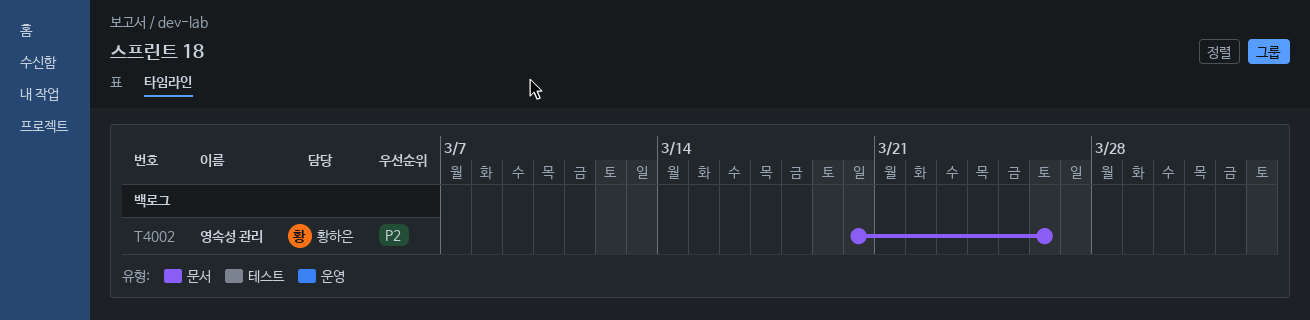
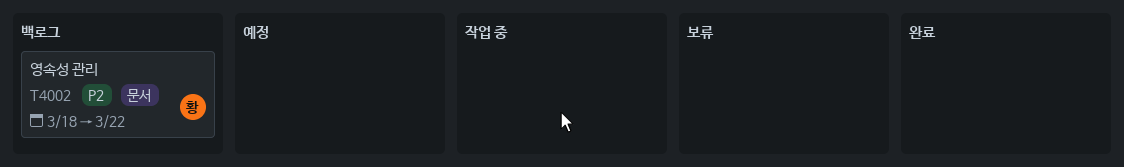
T4002, start: Mar 20 -> Mar 18
T4002, due: Mar 26 -> Mar 22

